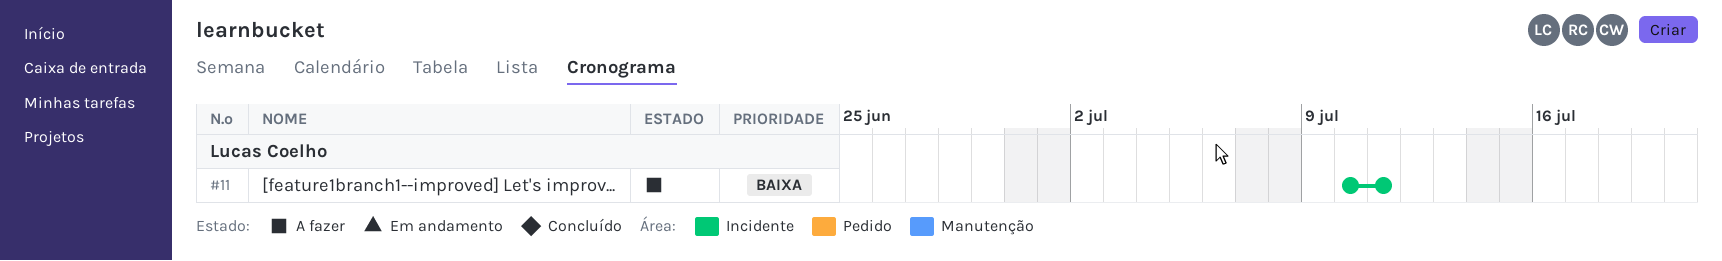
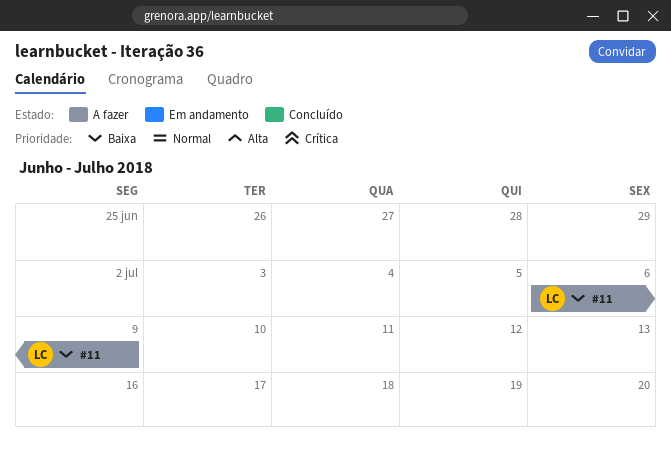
#11, start: Jul 10 -> Jul 6
#11, due: Jul 11 -> Jul 9

